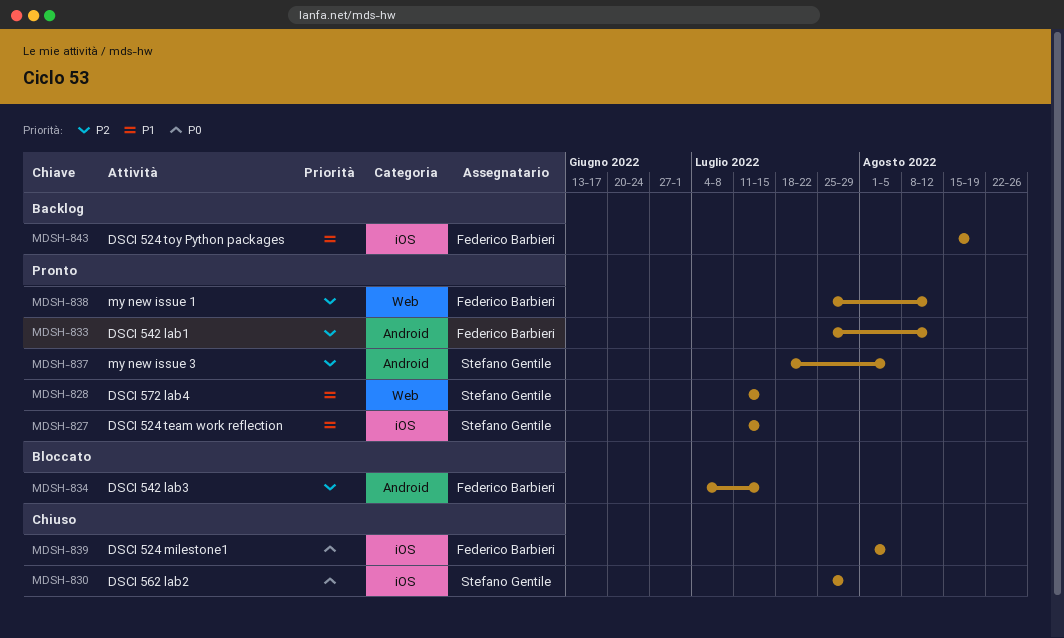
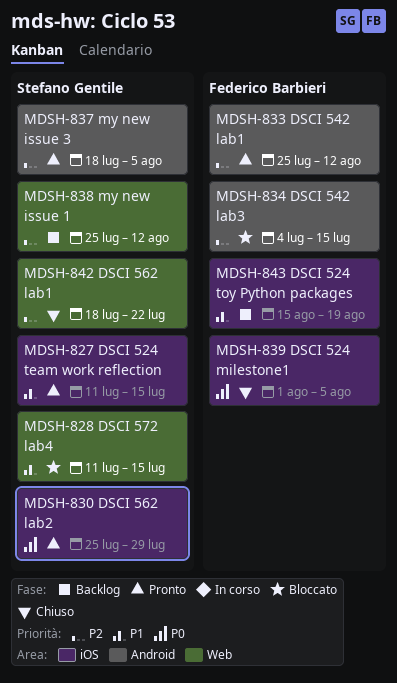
MDSH-828, status: Pronto -> Bloccato
MDSH-830, status: Chiuso -> Pronto
MDSH-838, status: Pronto -> Backlog
MDSH-838, owner: Federico Barbieri -> Stefano Gentile
MDSH-842: none -> present

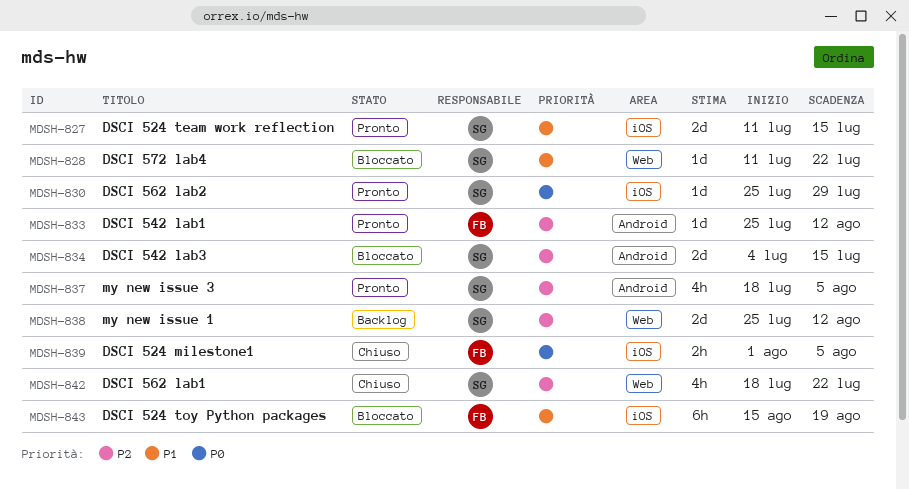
MDSH-828, due: Jul 15 -> Jul 22
MDSH-834, owner: Federico Barbieri -> Stefano Gentile
MDSH-843, status: Backlog -> Bloccato

